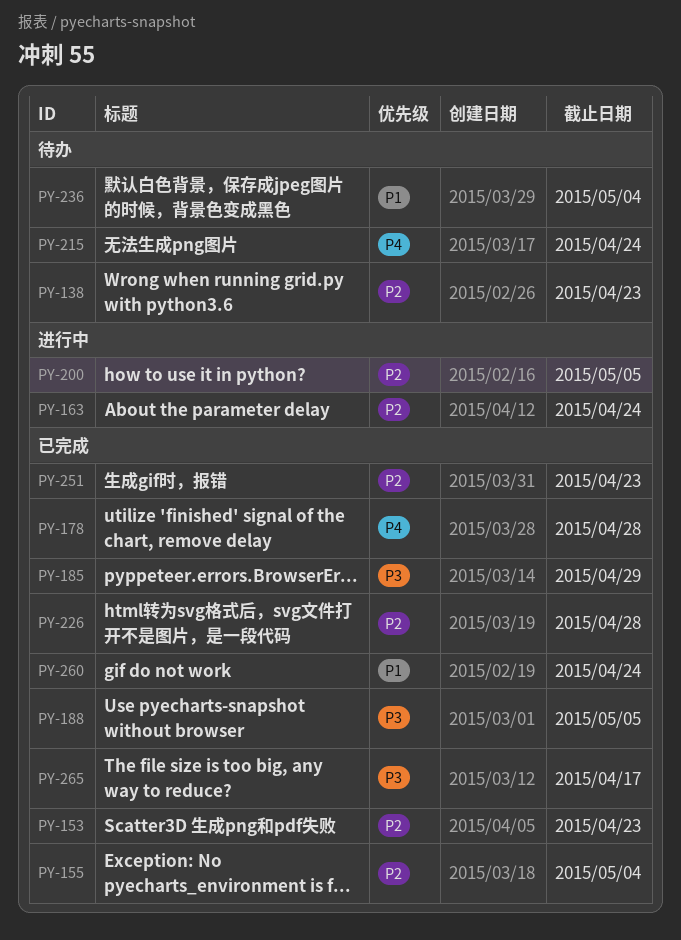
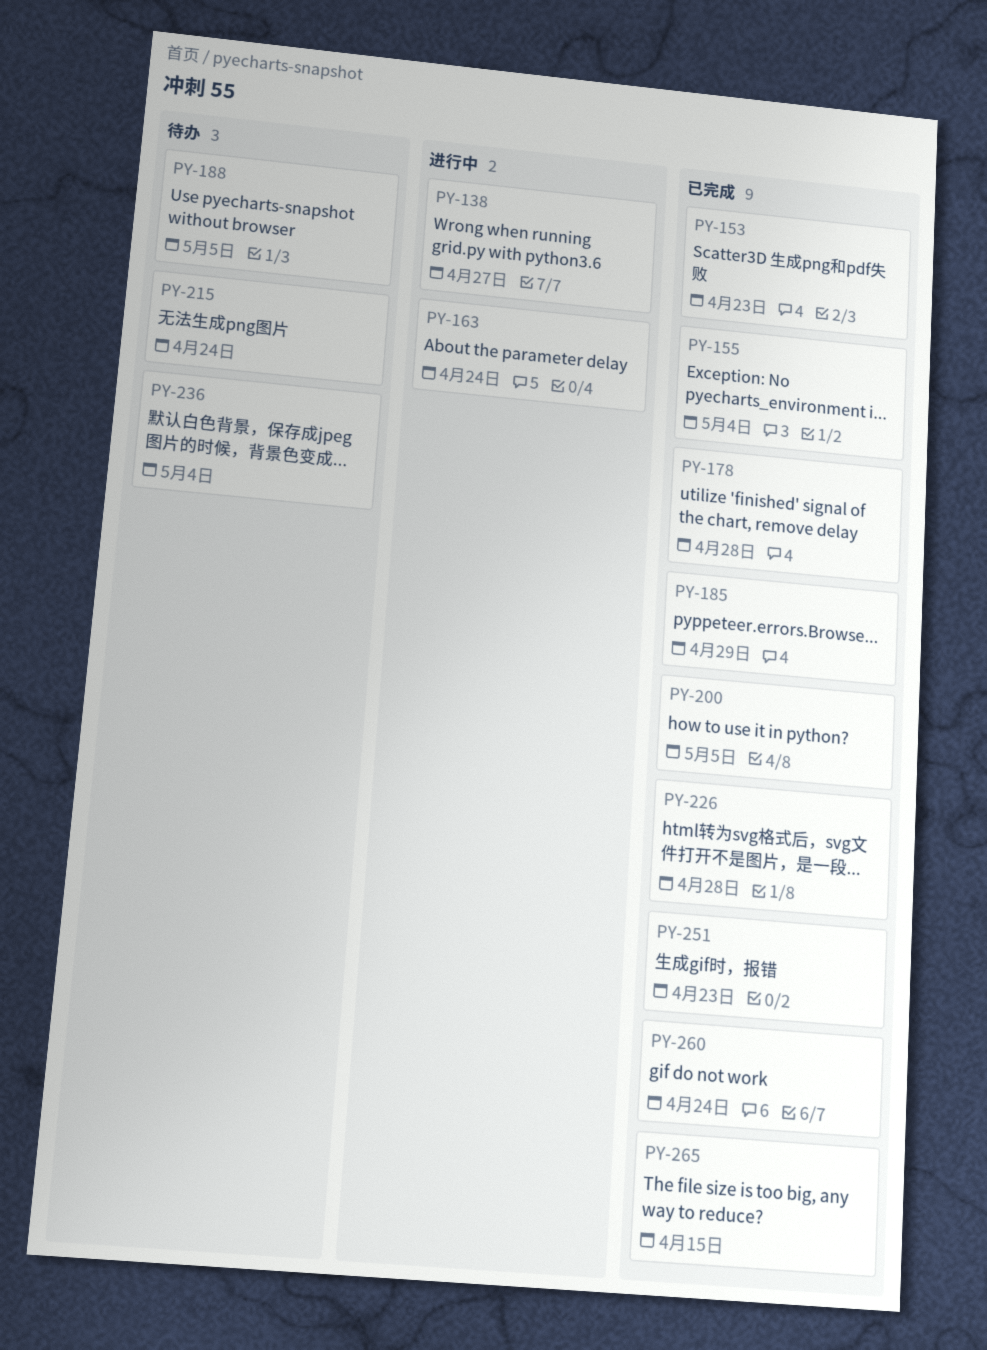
PY-138, status: 待办 -> 进行中
PY-138, due: Apr 23 -> Apr 27
PY-188, status: 已完成 -> 待办
PY-200, status: 进行中 -> 已完成
PY-265, due: Apr 17 -> Apr 15

